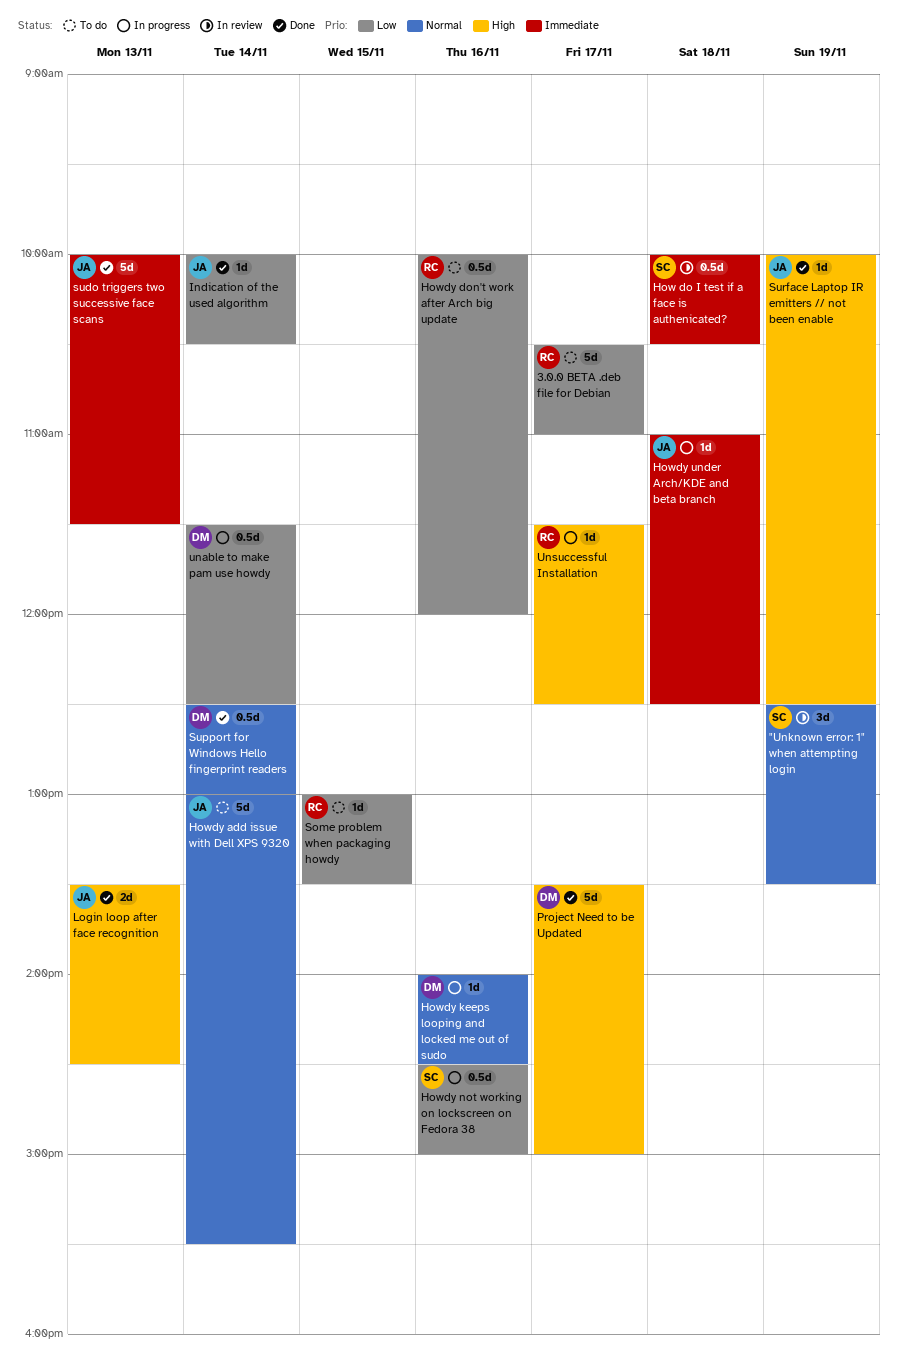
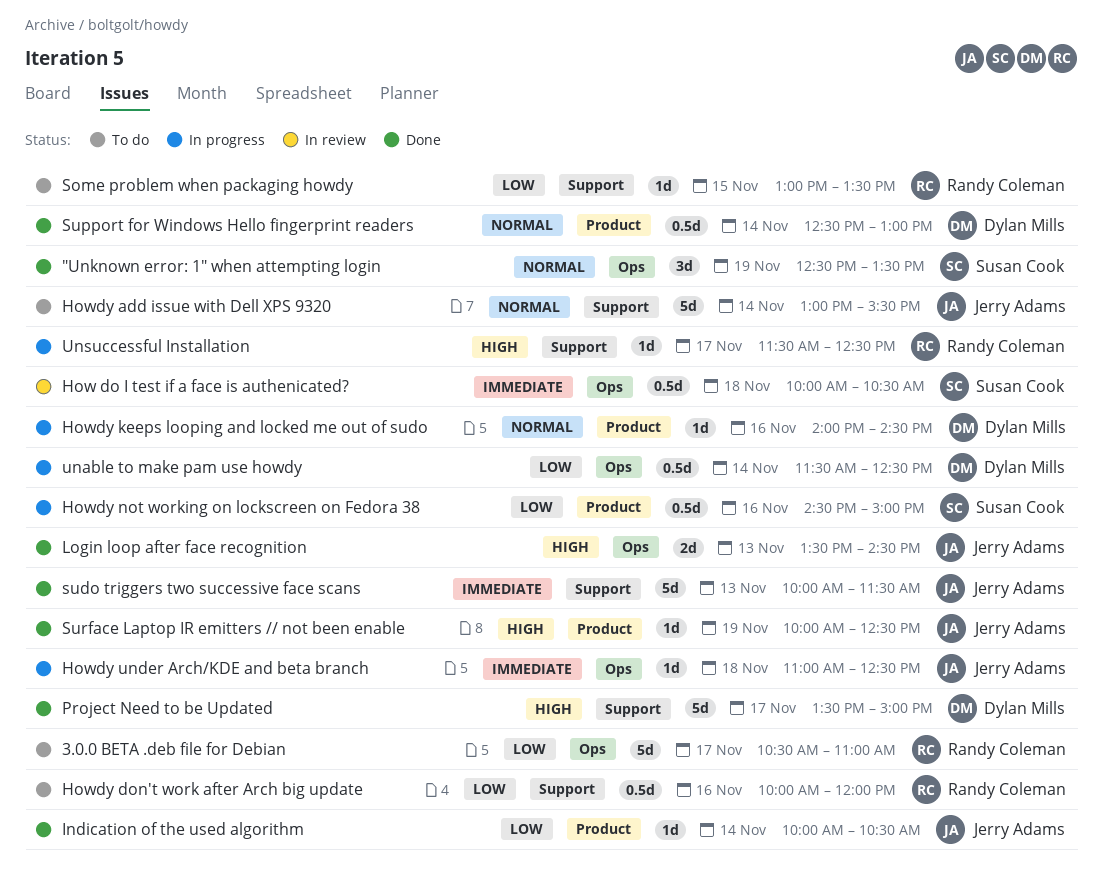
"Unknown error: 1" when attempting login, status: In review -> Done

